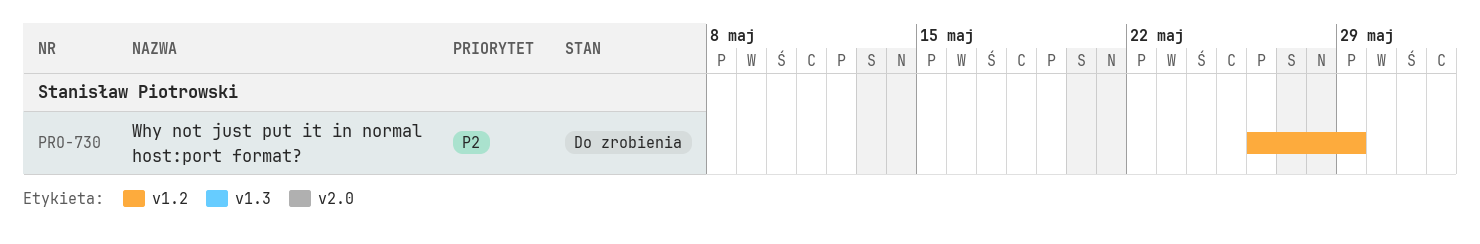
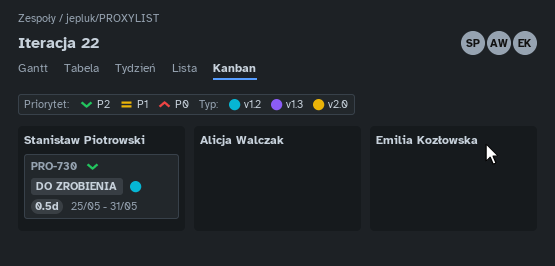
PRO-730, start: May 26 -> May 25
PRO-730, due: May 29 -> May 31

